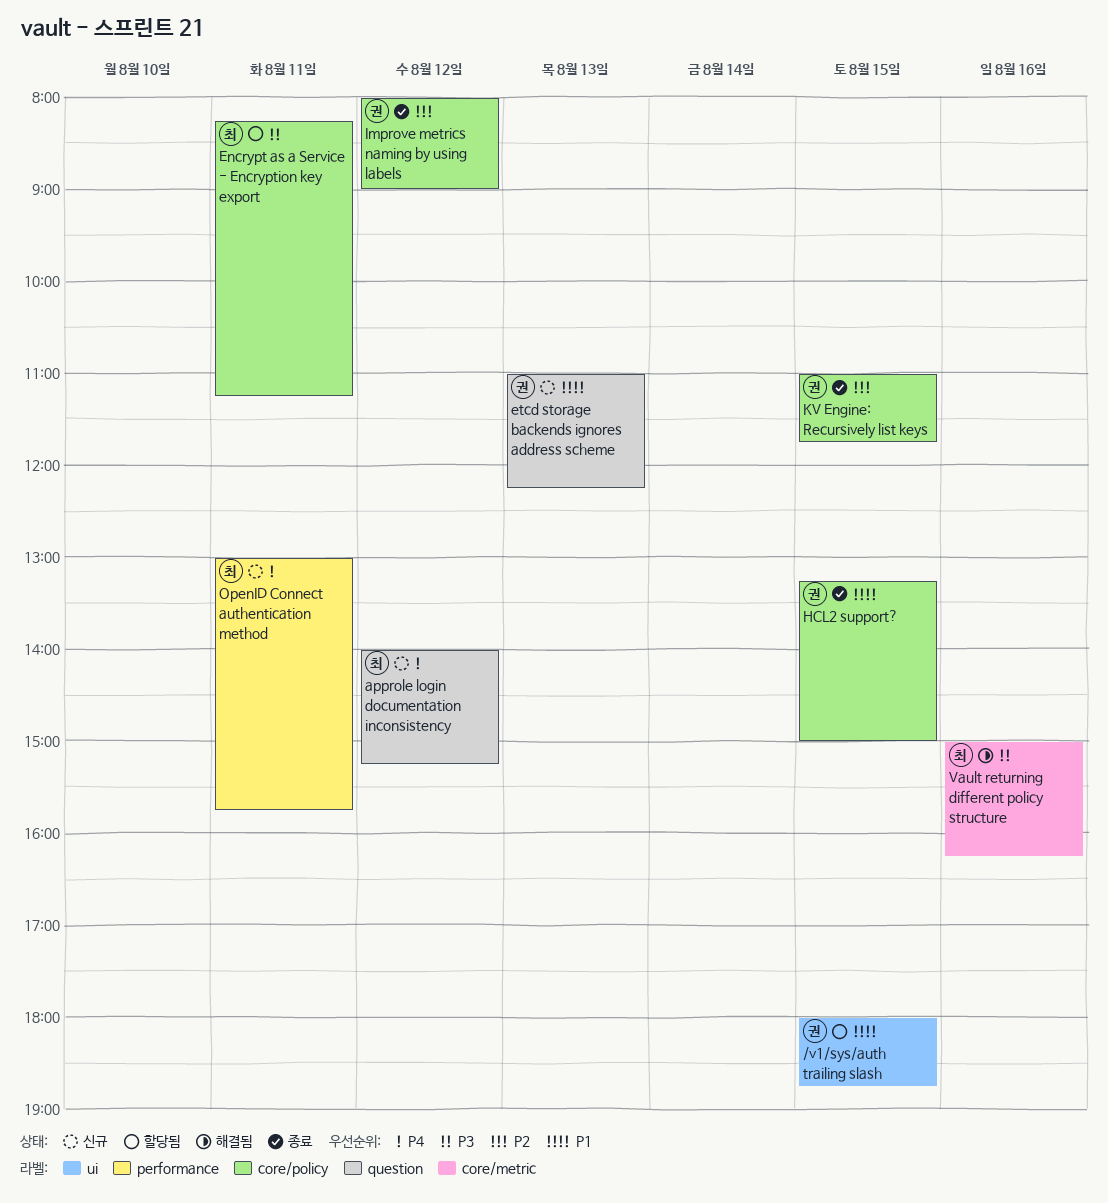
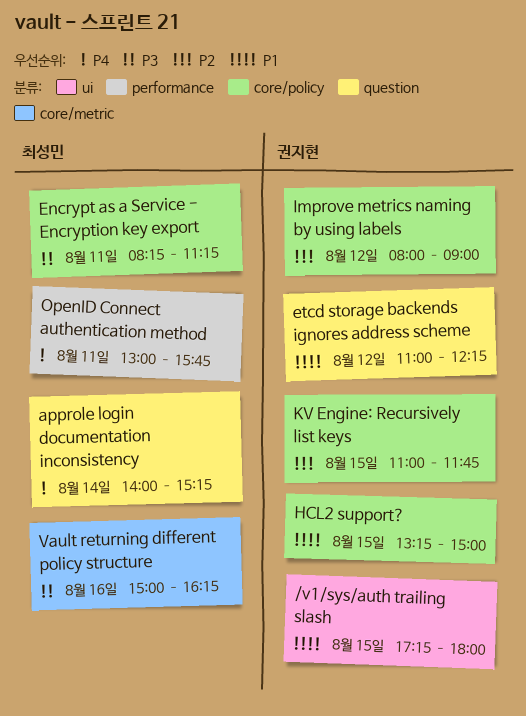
/v1/sys/auth trailing slash, begins: 18:00 -> 17:15
/v1/sys/auth trailing slash, ends: 18:45 -> 18:00
approle login documentation inconsistency, day: Aug 12 -> Aug 14
etcd storage backends ignores address scheme, day: Aug 13 -> Aug 12

